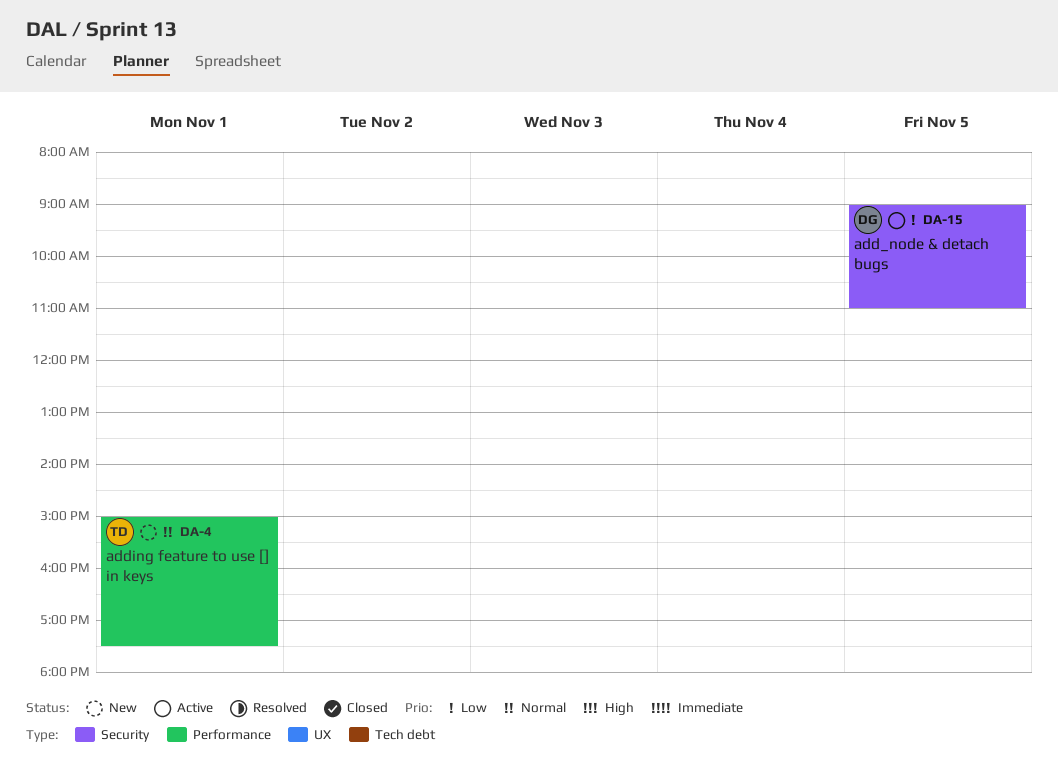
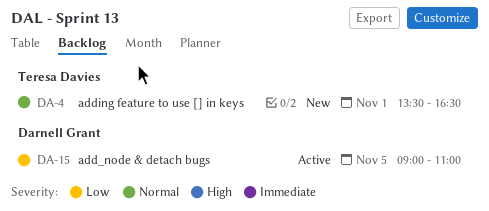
DA-4, begins: 15:00 -> 13:30
DA-4, ends: 17:30 -> 16:30

